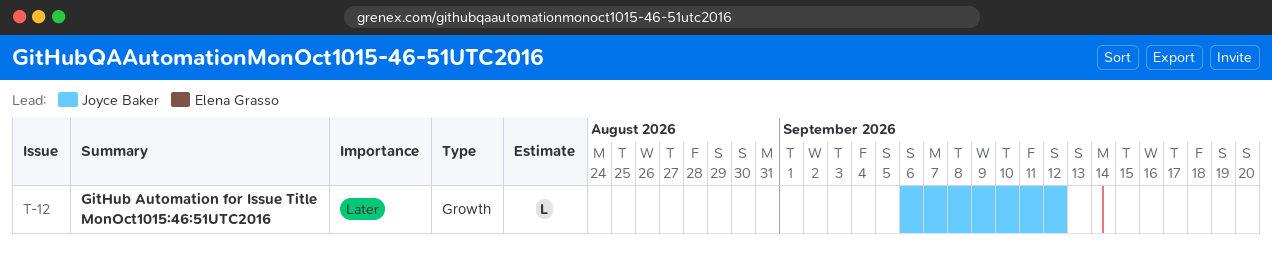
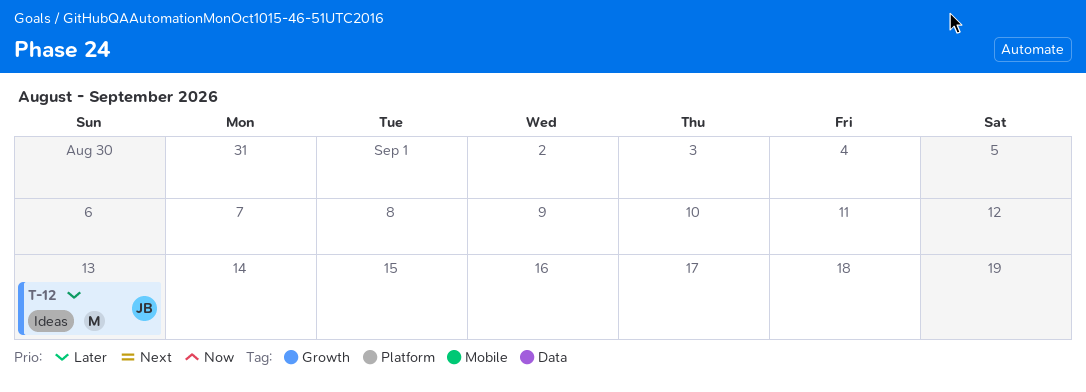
T-12, estimate: L -> M
T-12, due: Sep 12 -> Sep 13

